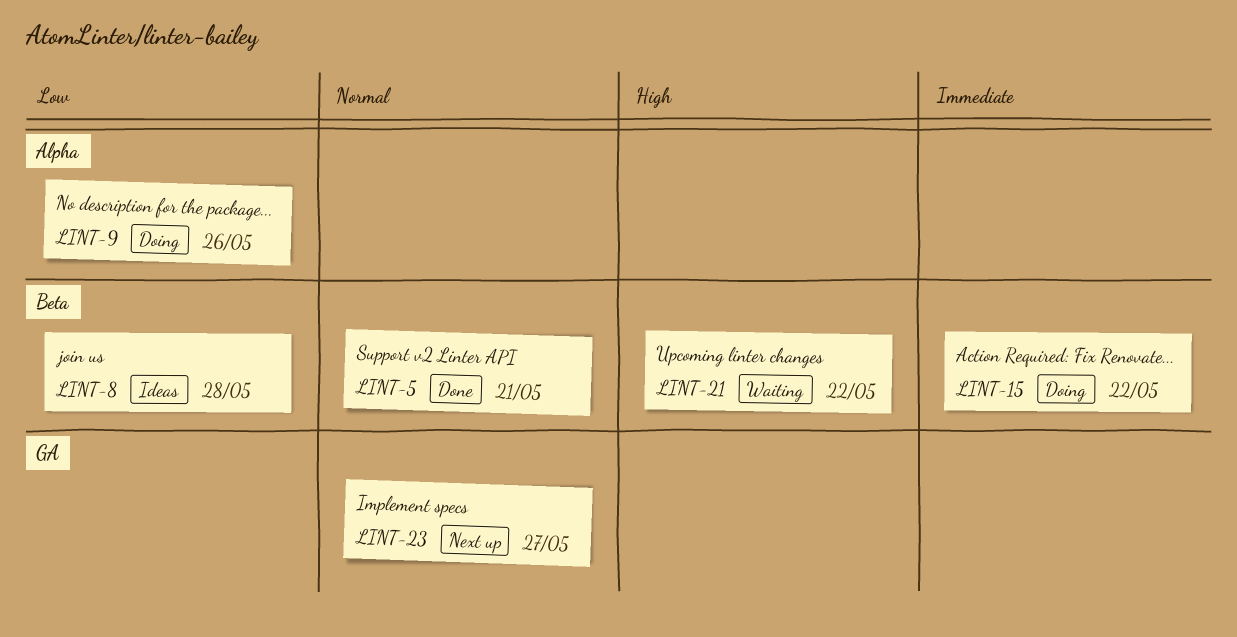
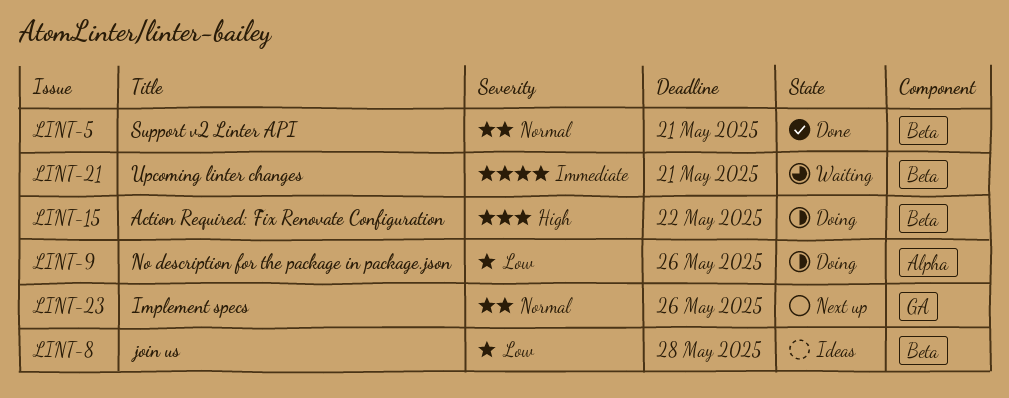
LINT-15, priority: Immediate -> High
LINT-21, priority: High -> Immediate
LINT-21, due: May 22 -> May 21
LINT-23, due: May 27 -> May 26

